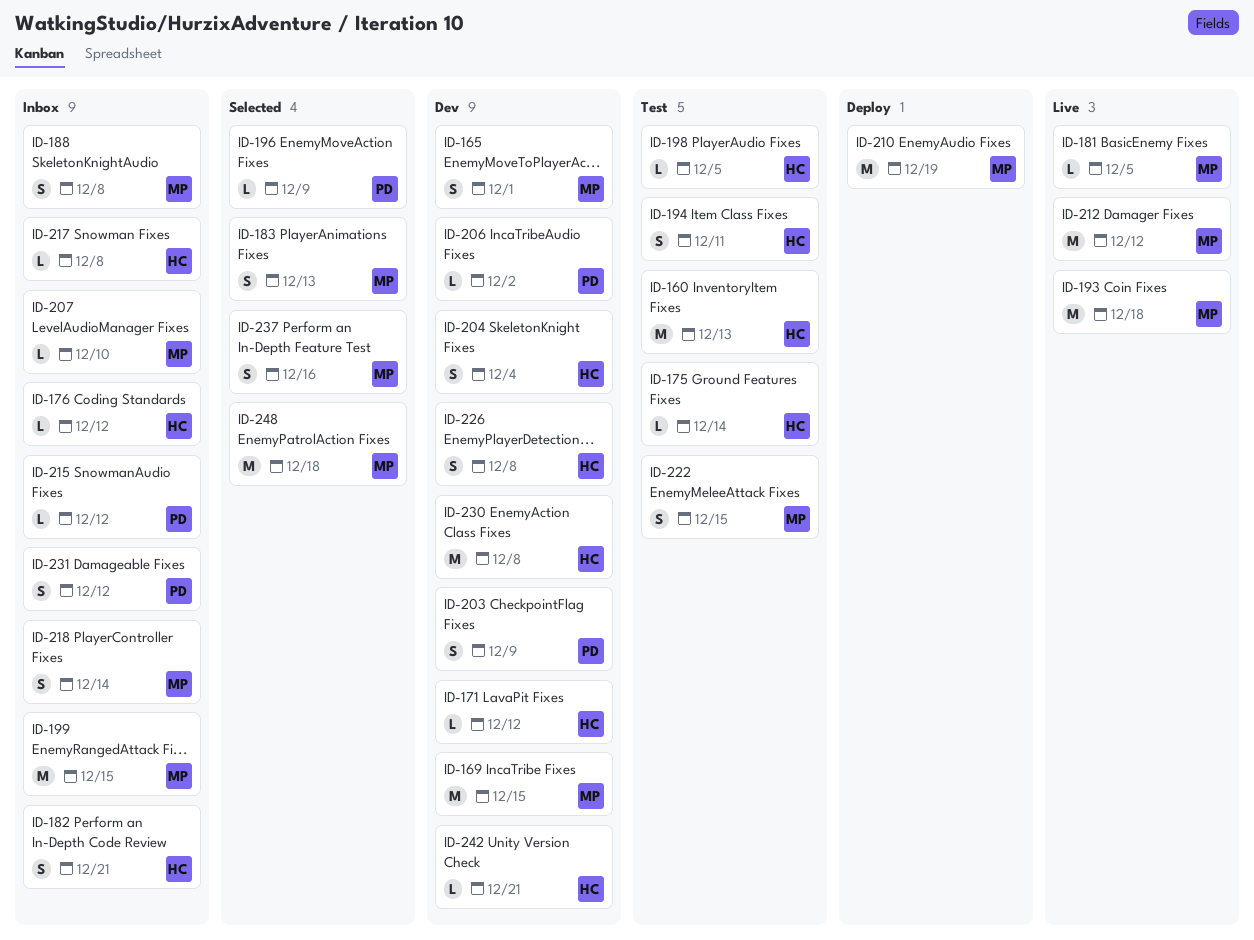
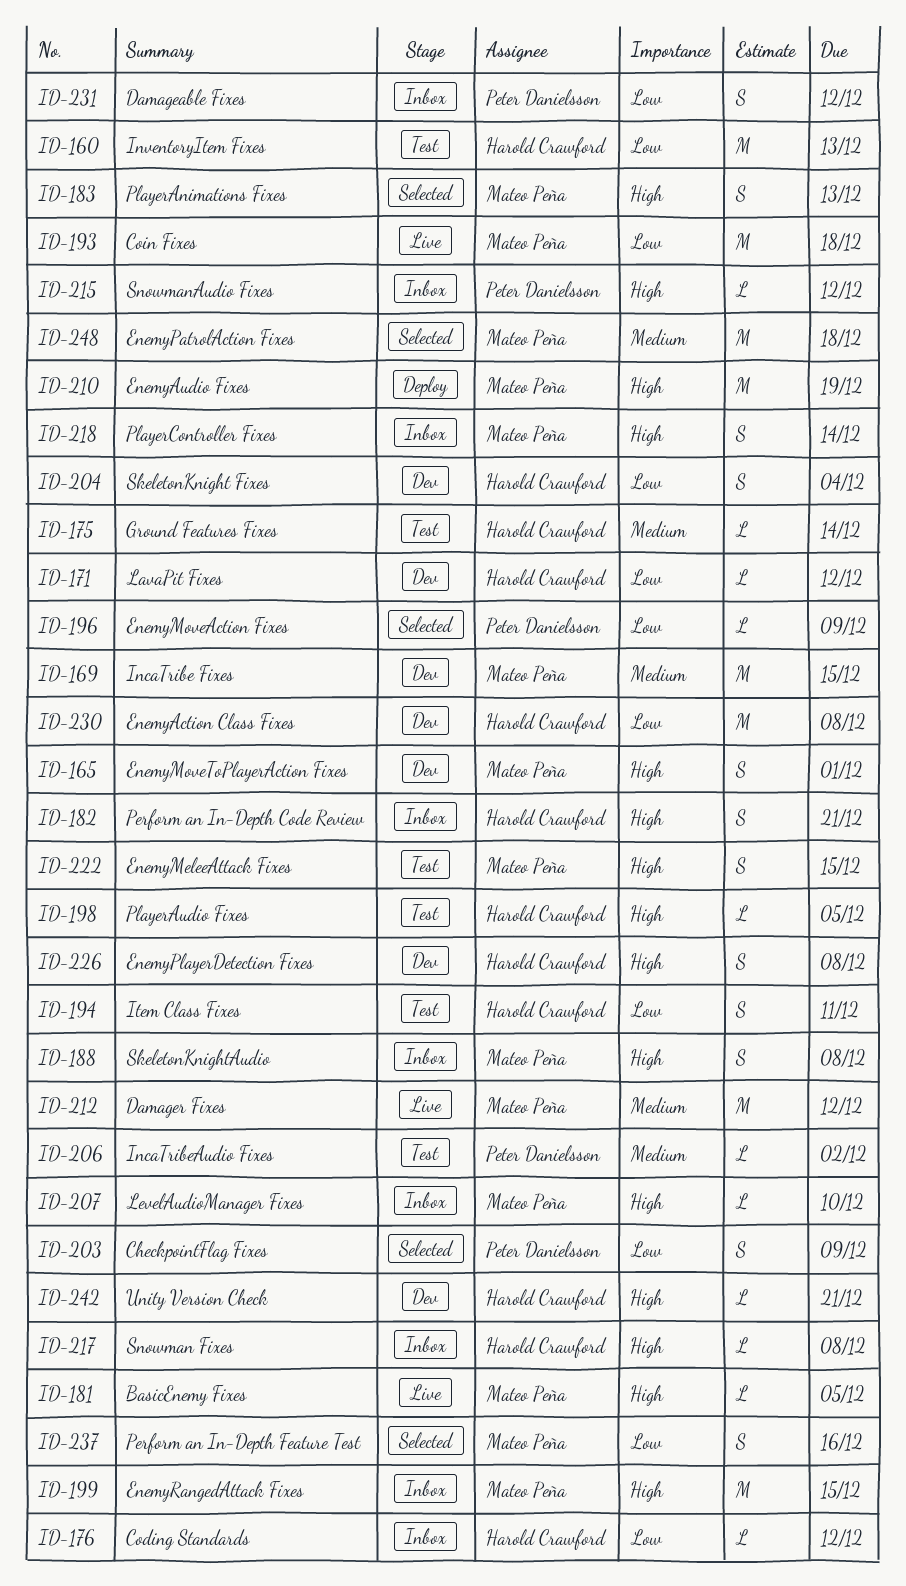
ID-203, status: Dev -> Selected
ID-206, status: Dev -> Test

